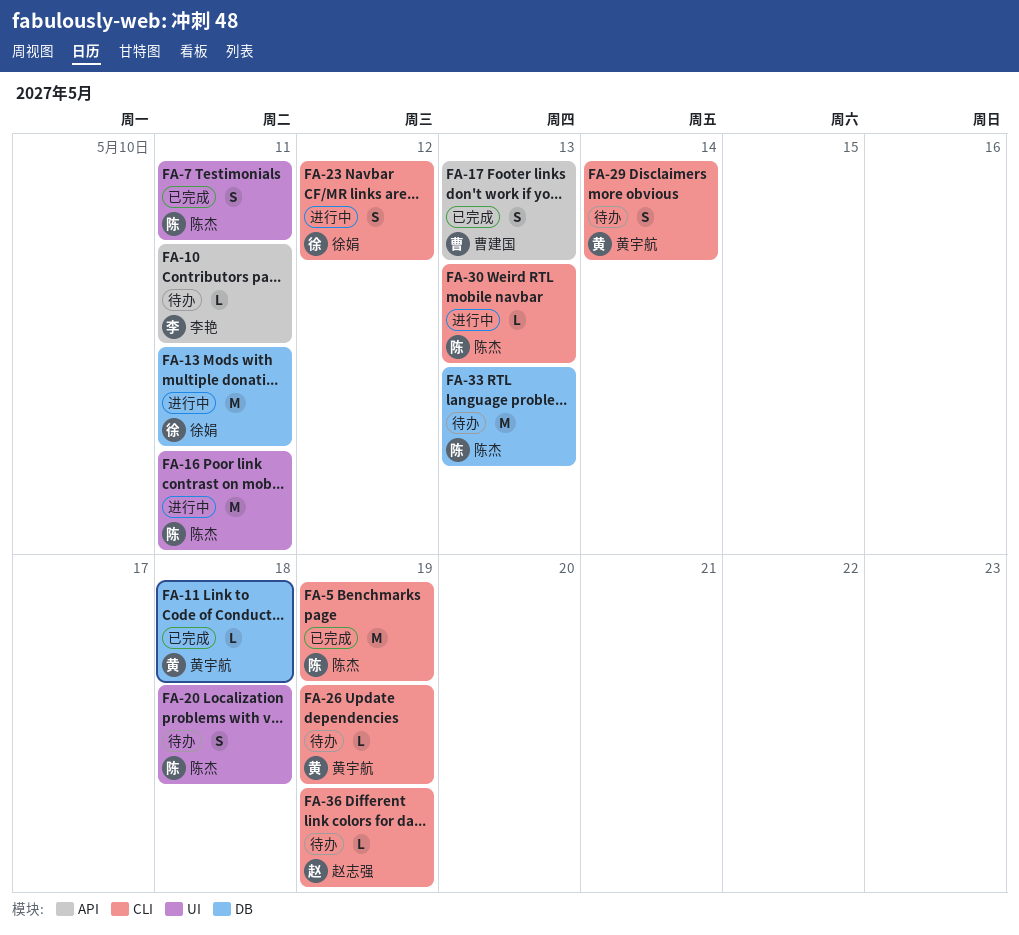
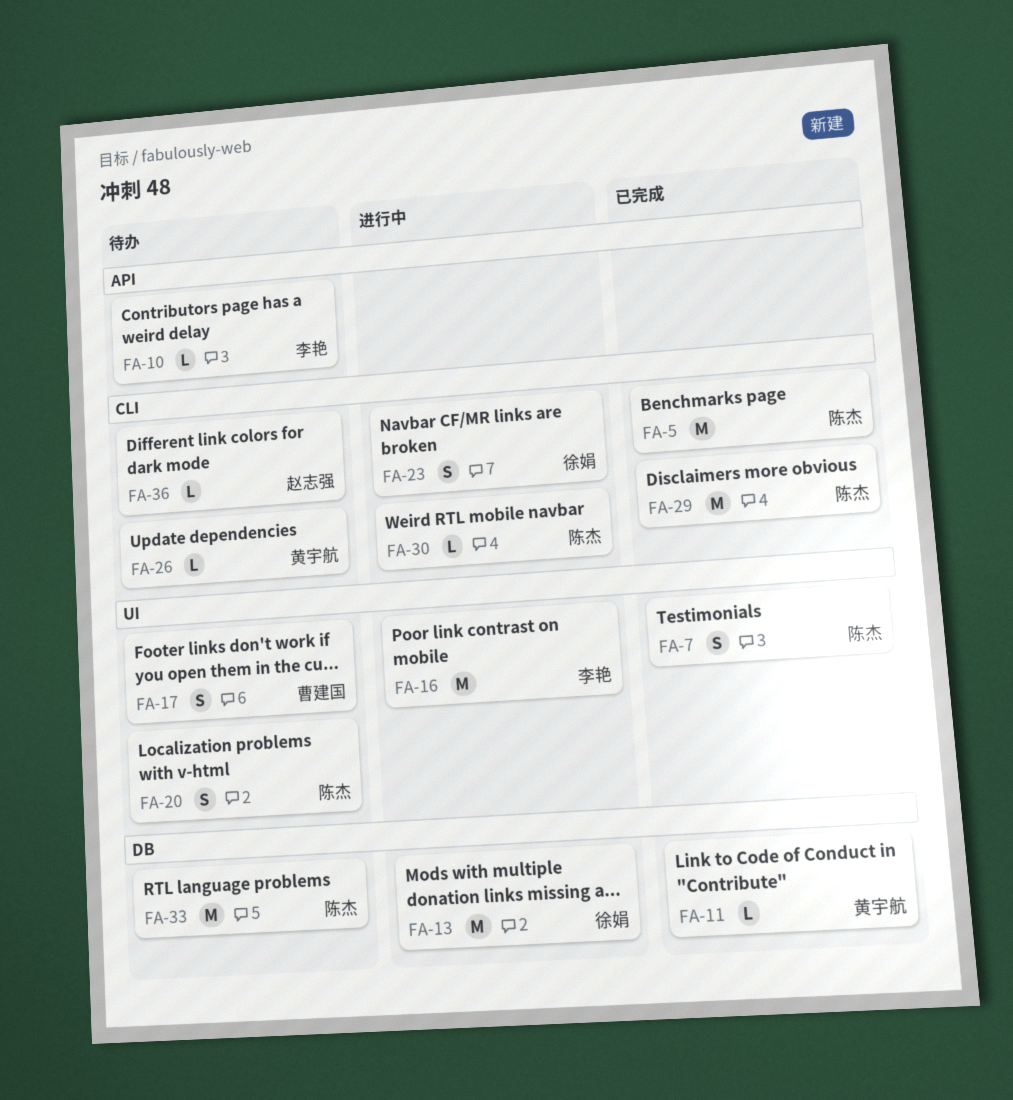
FA-16, owner: 陈杰 -> 李艳
FA-17, status: 已完成 -> 待办
FA-17, label: API -> UI
FA-29, status: 待办 -> 已完成
FA-29, owner: 黄宇航 -> 陈杰
FA-29, estimate: S -> M

